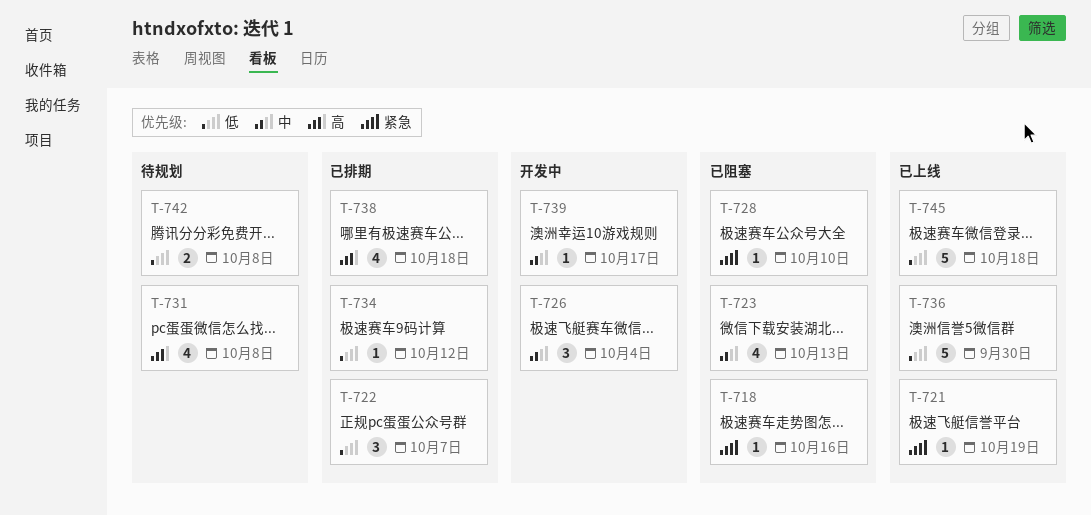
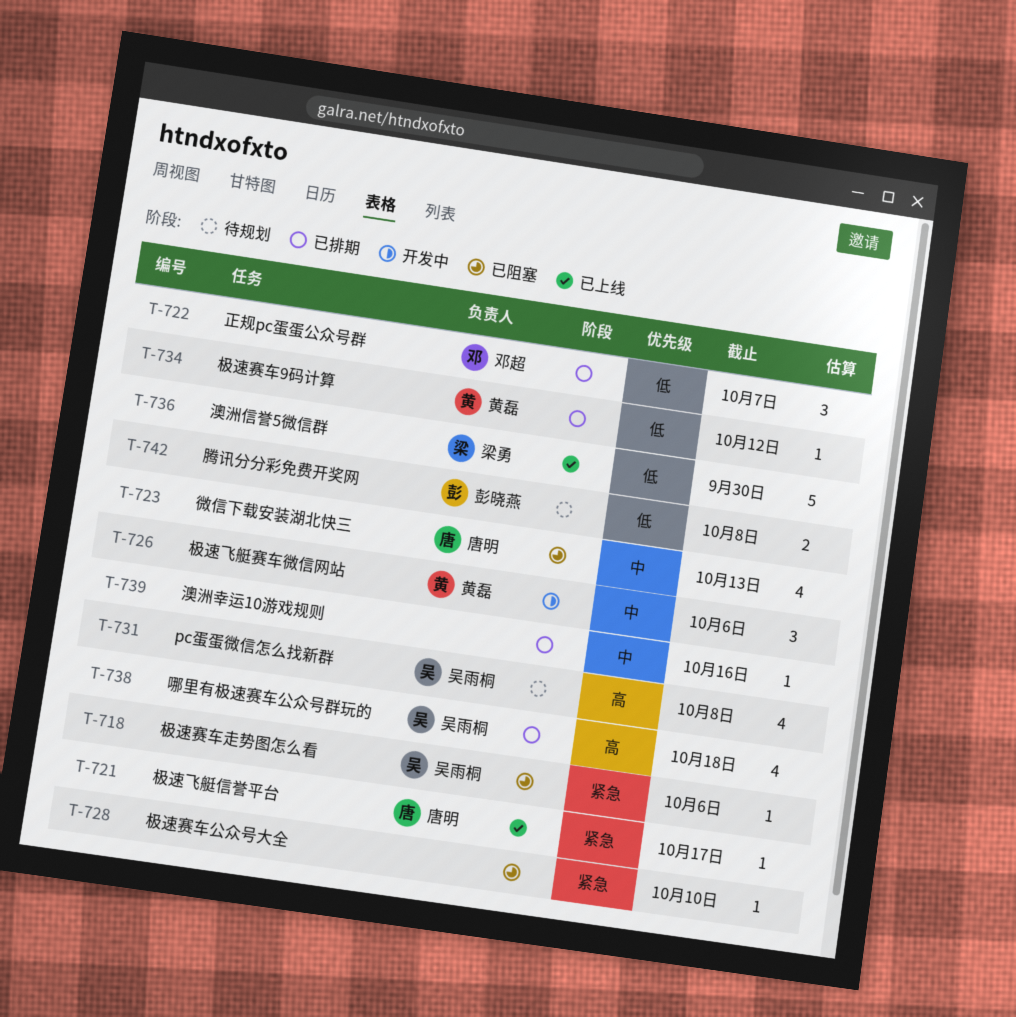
T-718, due: Oct 16 -> Oct 6
T-721, due: Oct 19 -> Oct 17
T-726, due: Oct 4 -> Oct 6
T-739, status: 开发中 -> 已排期
T-739, due: Oct 17 -> Oct 16
T-745: present -> none

